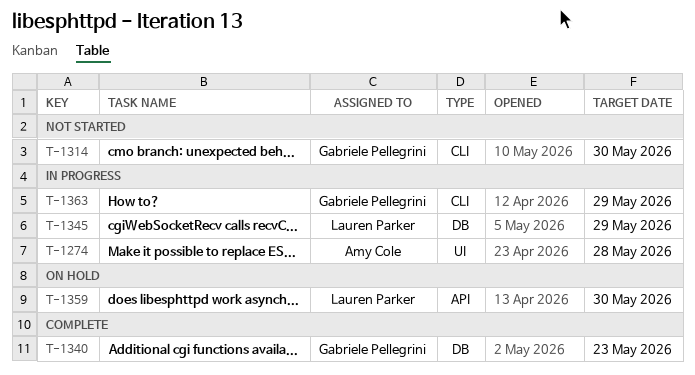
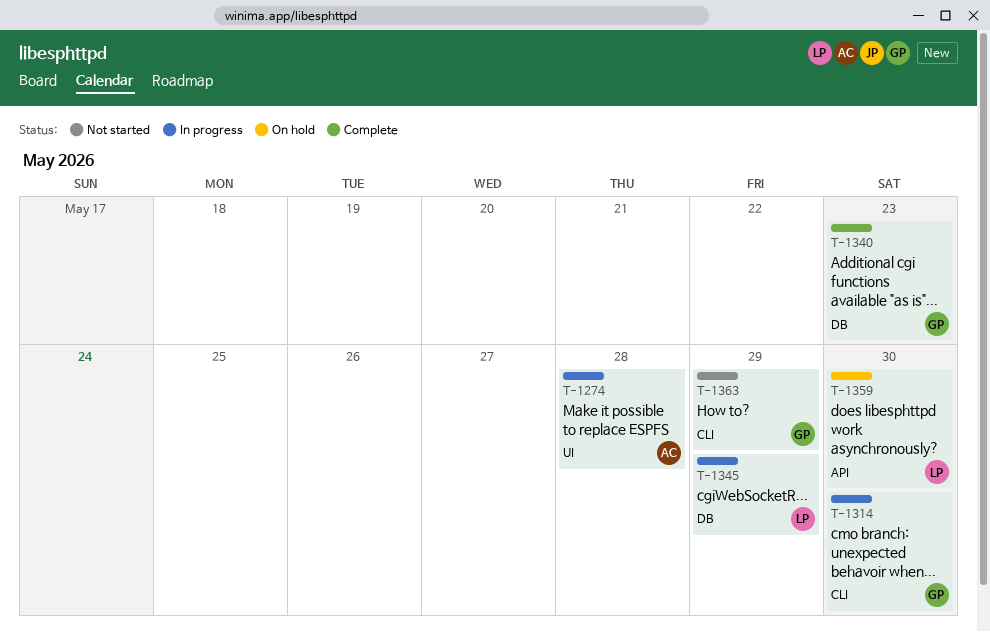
T-1314, status: Not started -> In progress
T-1363, status: In progress -> Not started

